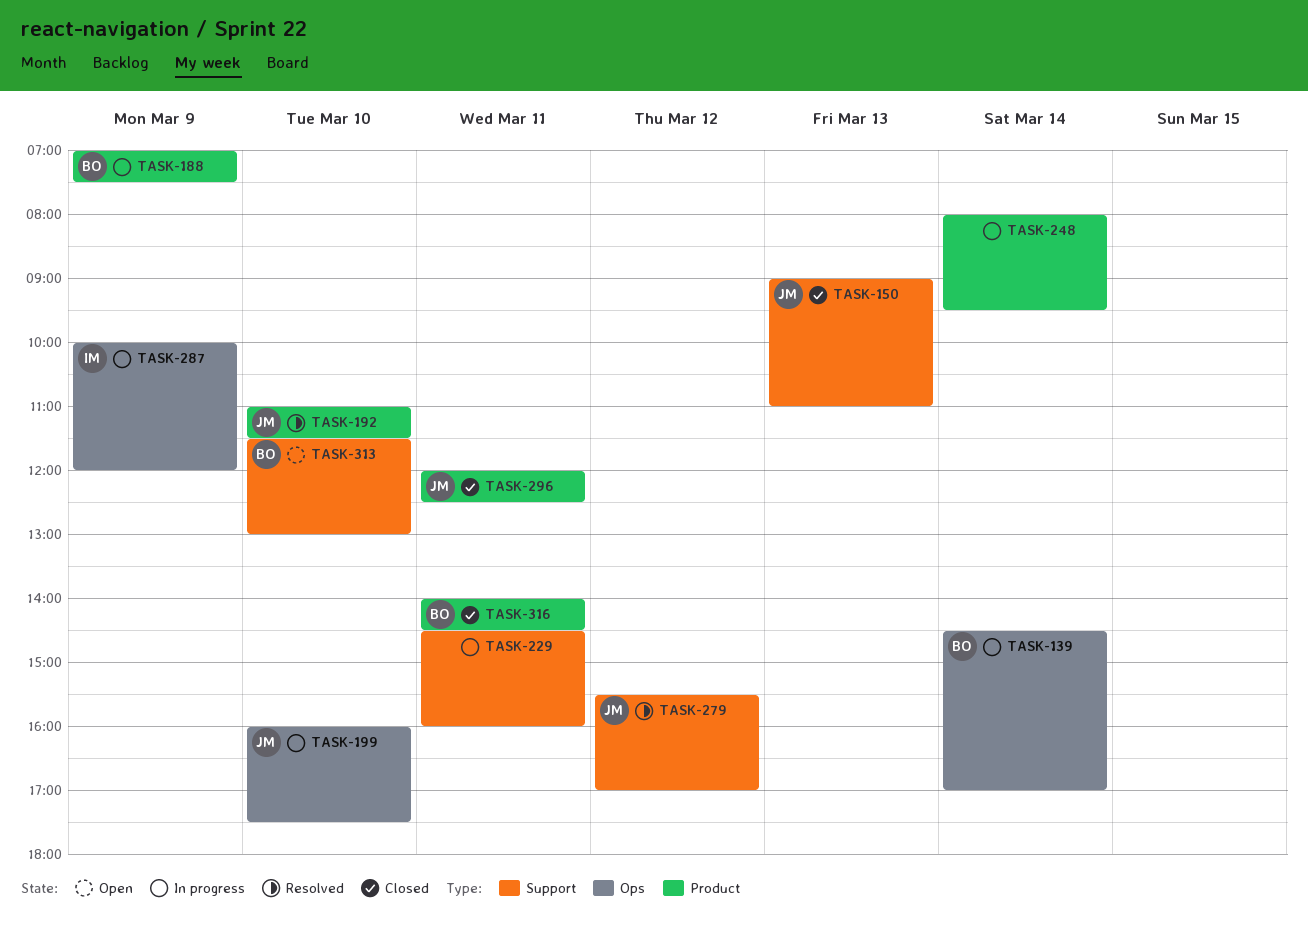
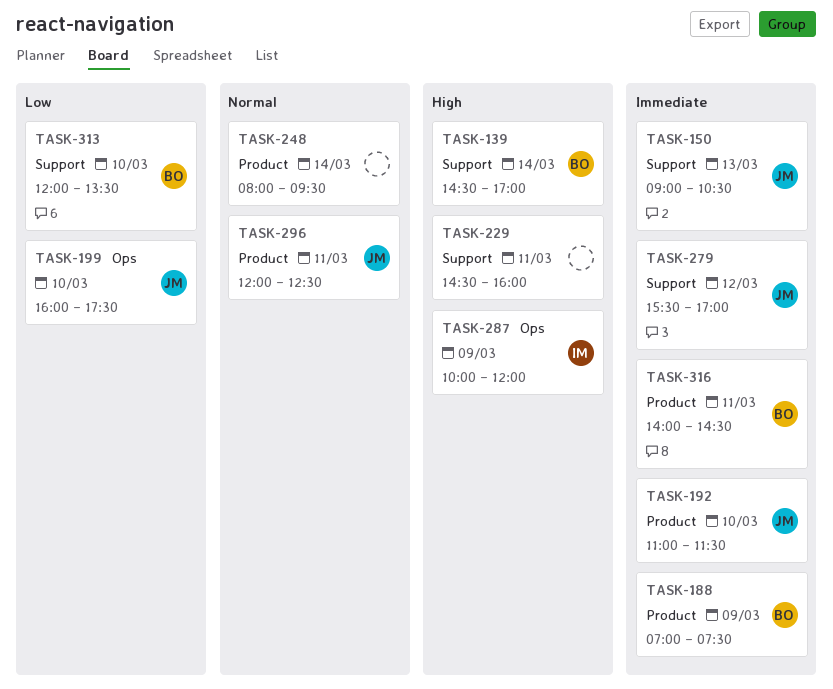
TASK-139, label: Ops -> Support
TASK-150, ends: 11:00 -> 10:30
TASK-313, begins: 11:30 -> 12:00
TASK-313, ends: 13:00 -> 13:30

